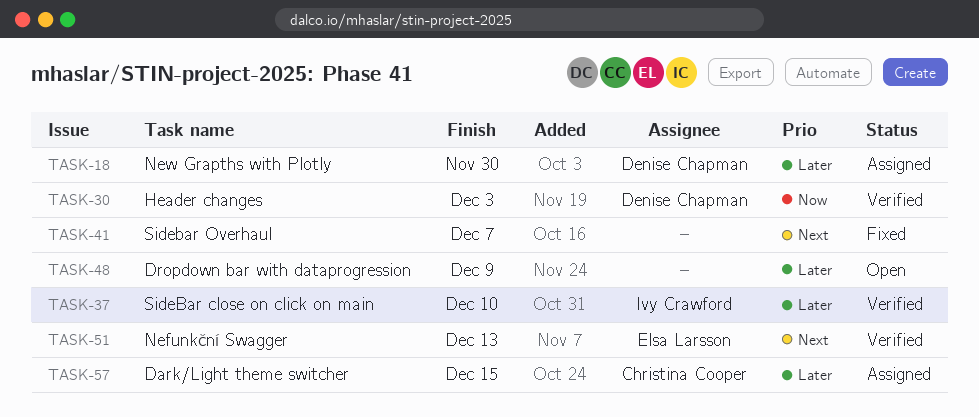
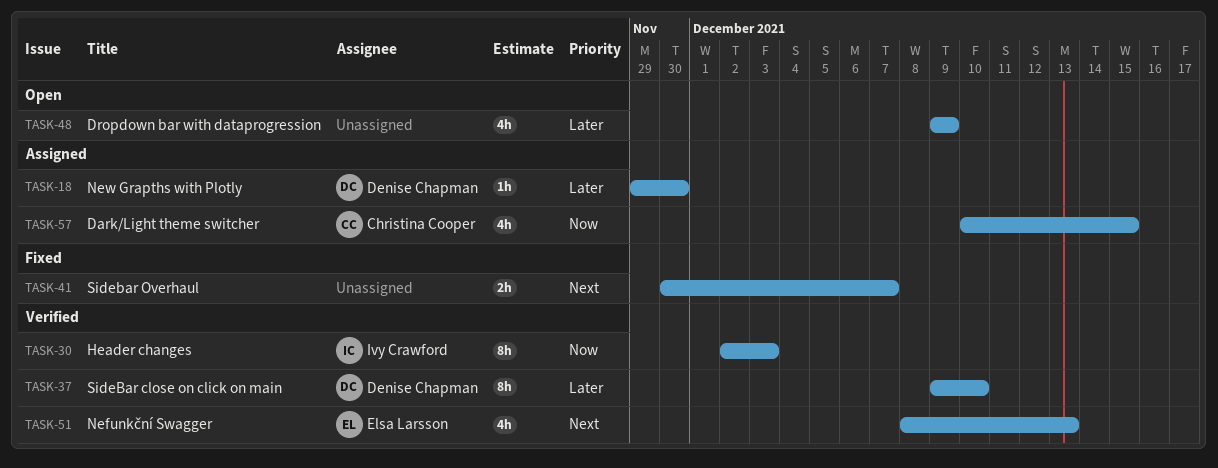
TASK-30, owner: Denise Chapman -> Ivy Crawford
TASK-37, owner: Ivy Crawford -> Denise Chapman
TASK-57, priority: Later -> Now

